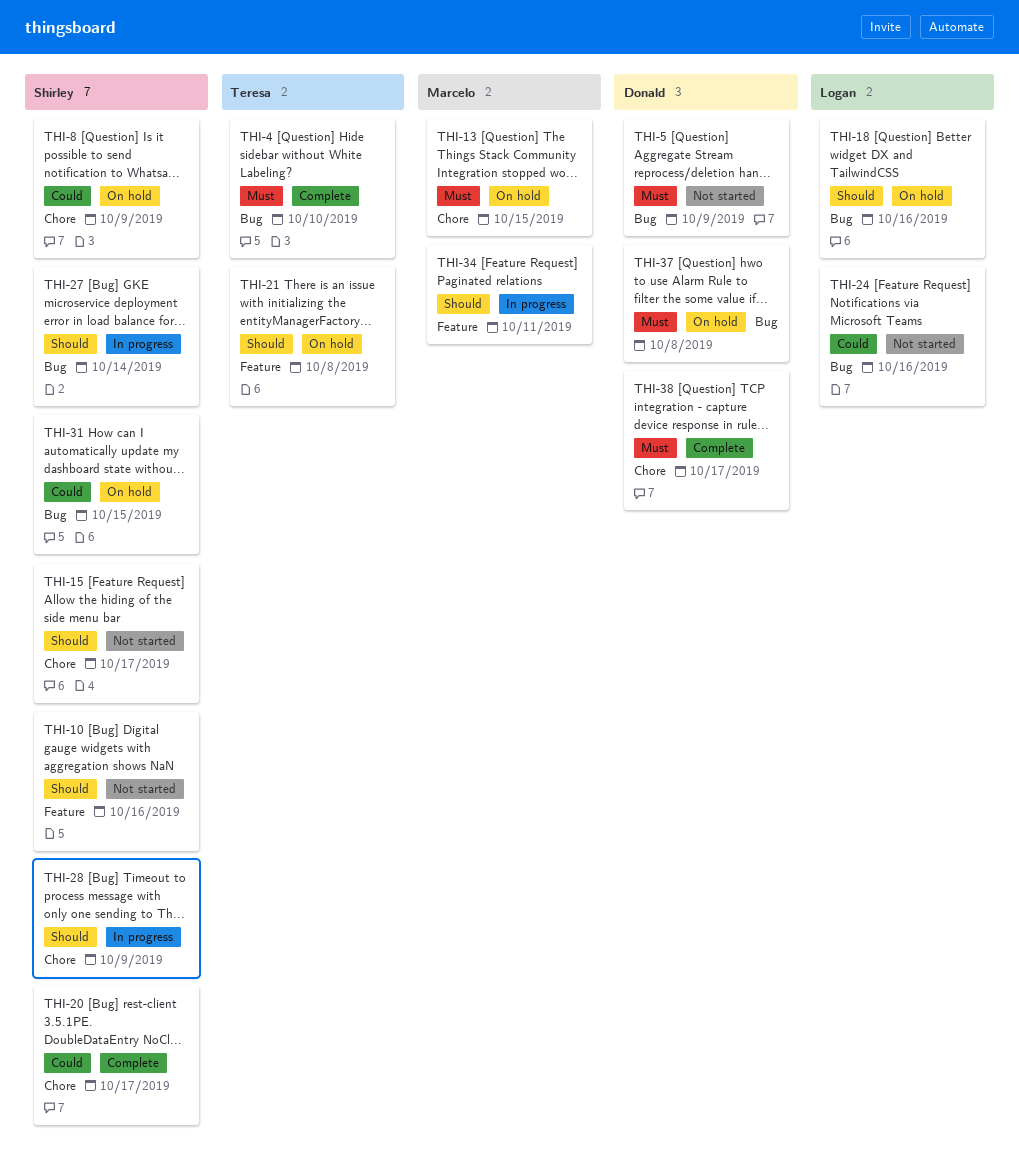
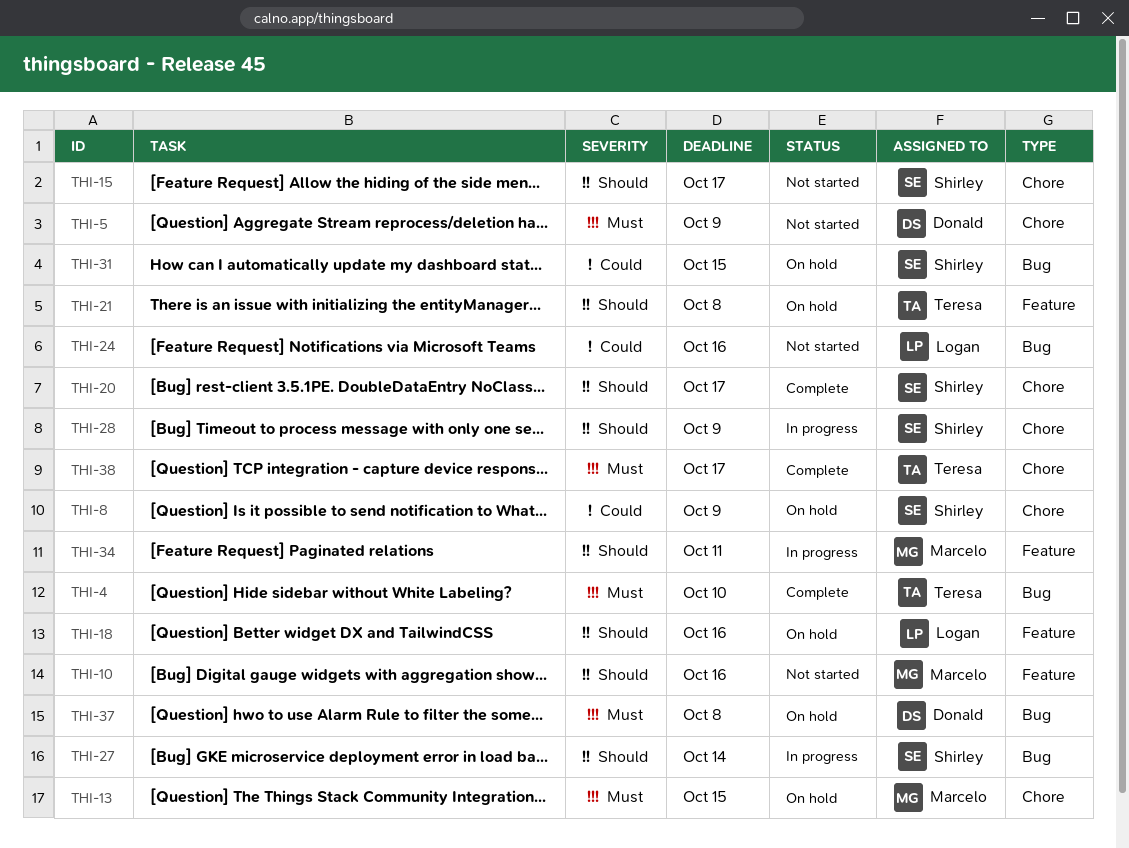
THI-5, label: Bug -> Chore
THI-10, owner: Shirley -> Marcelo
THI-18, label: Bug -> Feature
THI-20, priority: Could -> Should
THI-38, owner: Donald -> Teresa

